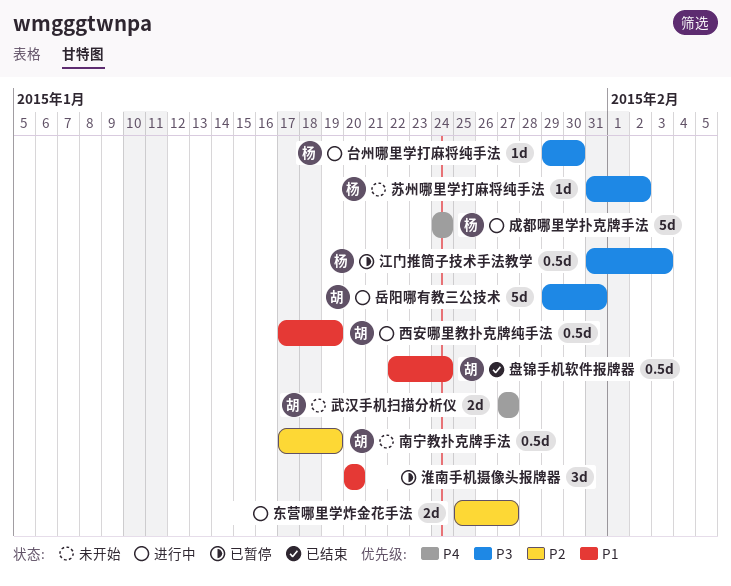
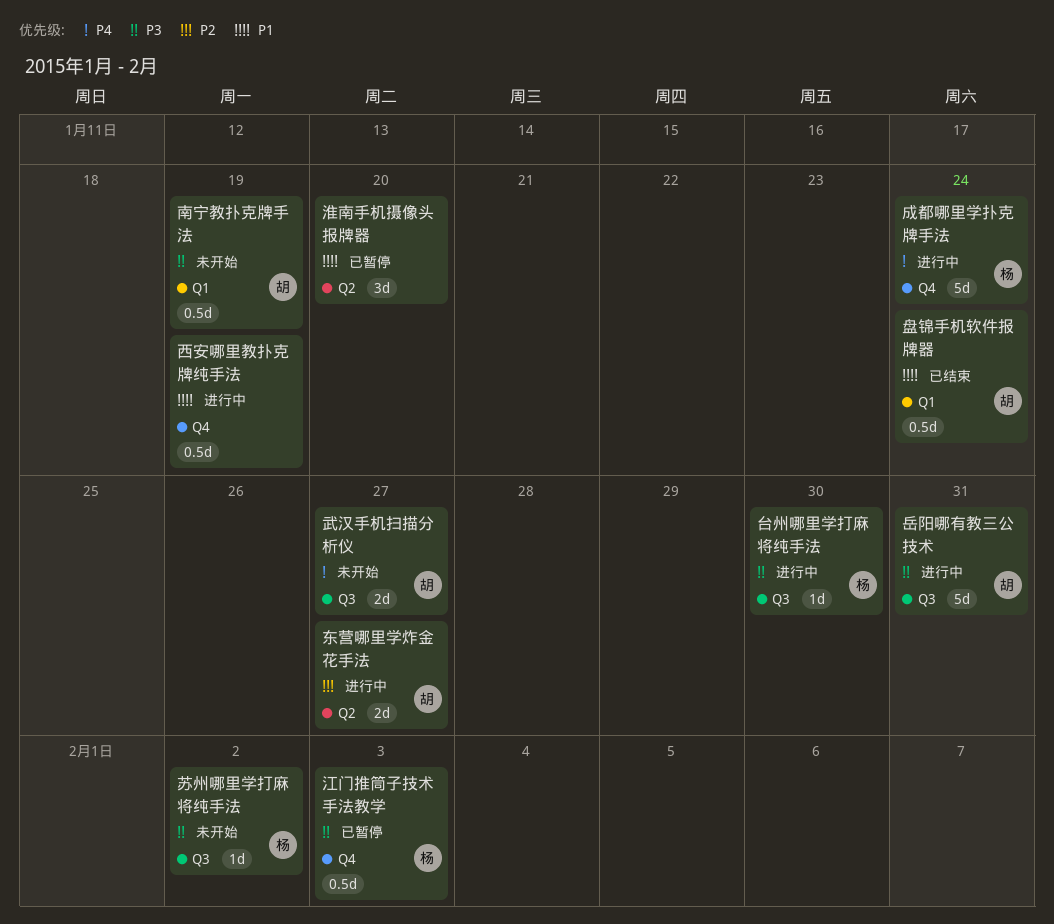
东营哪里学炸金花手法, owner: none -> 胡
南宁教扑克牌手法, priority: P2 -> P3
西安哪里教扑克牌纯手法, owner: 胡 -> none

